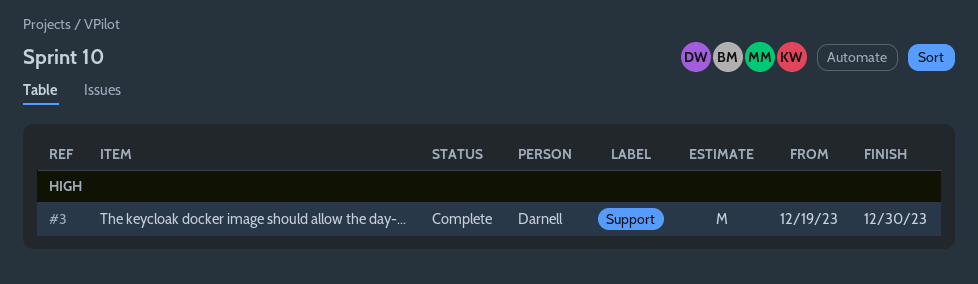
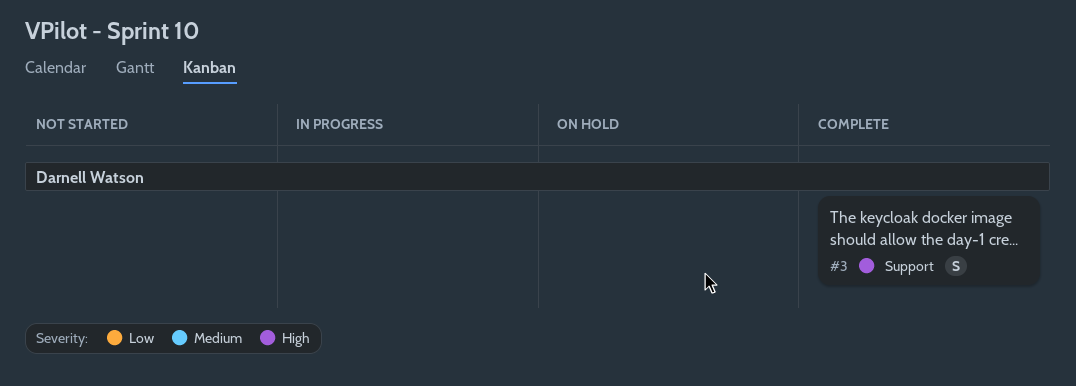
#3, estimate: M -> S

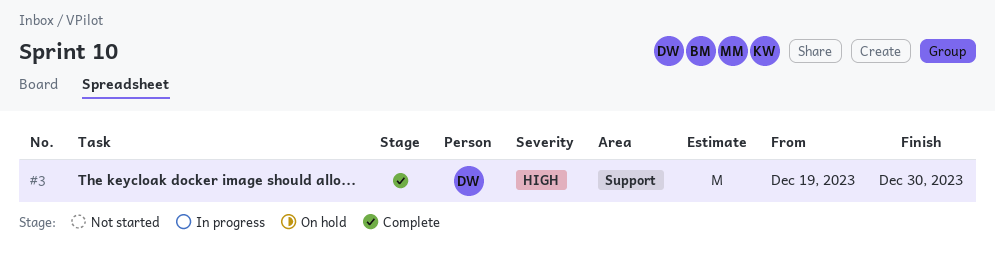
#3, estimate: S -> M

